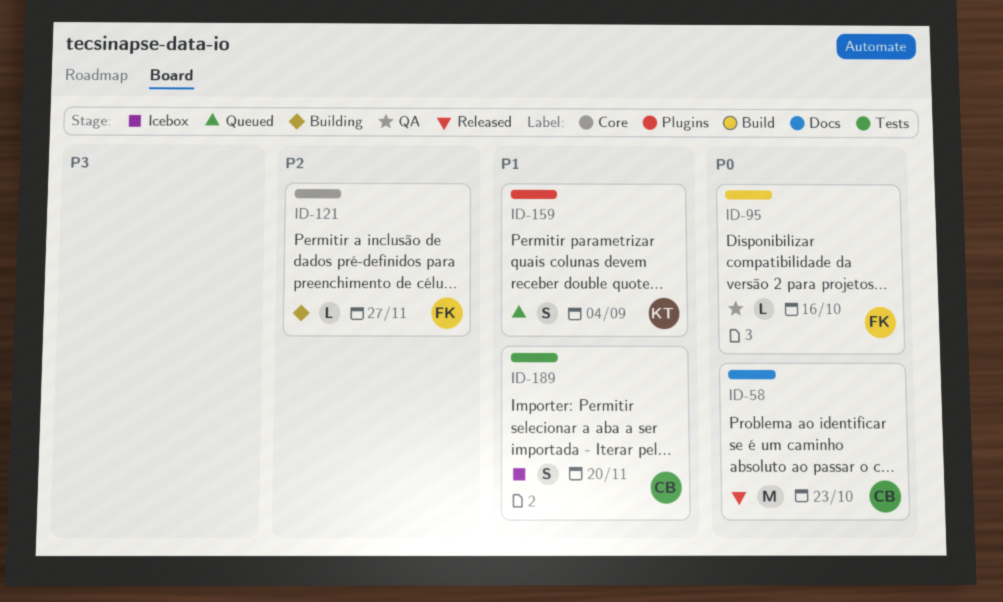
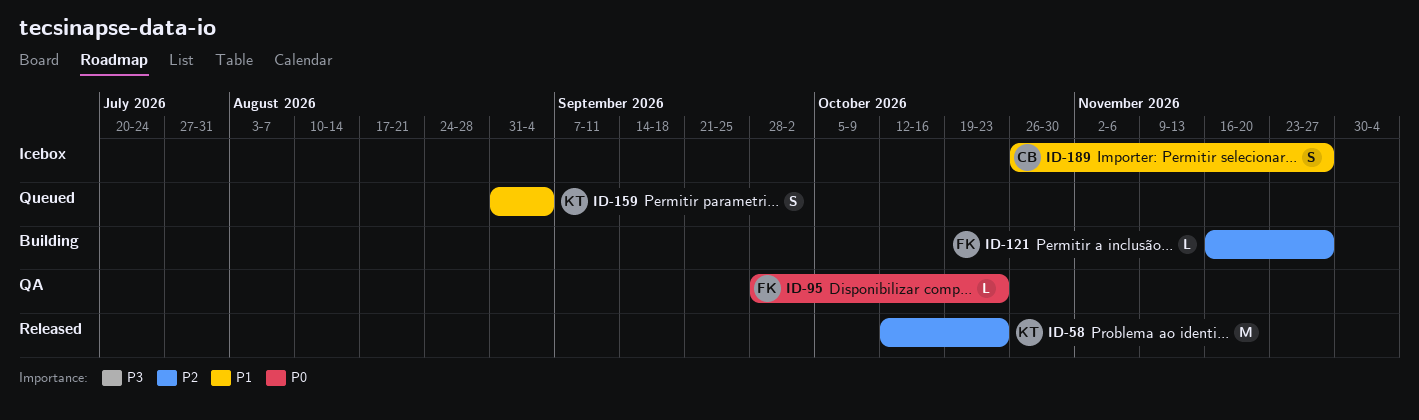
ID-58, owner: CB -> KT
ID-58, priority: P0 -> P2
ID-95, due: Oct 16 -> Oct 23
ID-189, due: Nov 20 -> Nov 27

